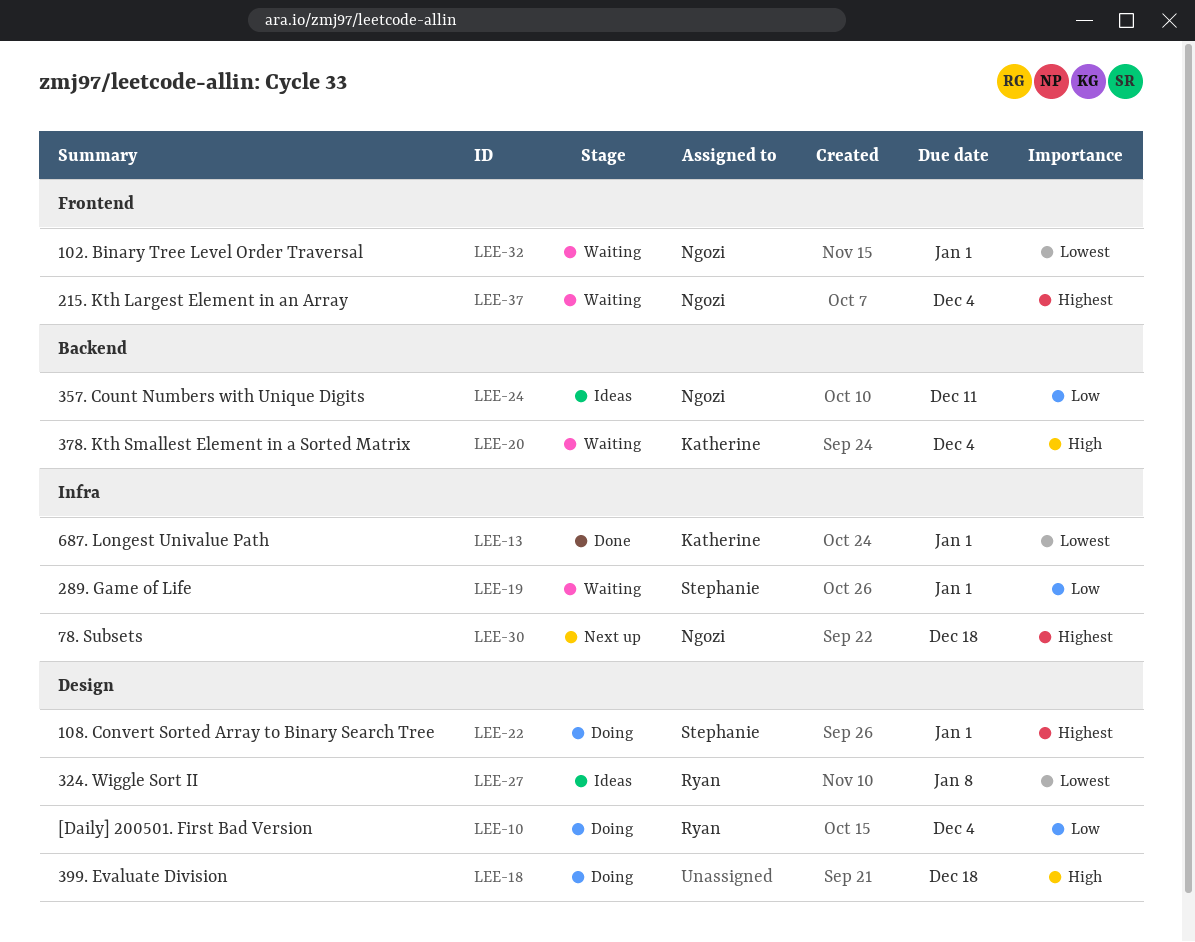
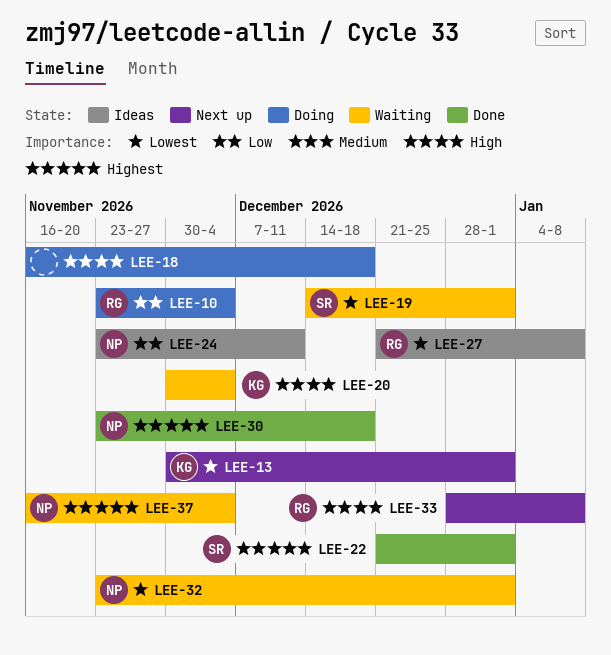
LEE-13, status: Done -> Next up
LEE-19, priority: Low -> Lowest
LEE-22, status: Doing -> Done
LEE-30, status: Next up -> Done
LEE-33: none -> present

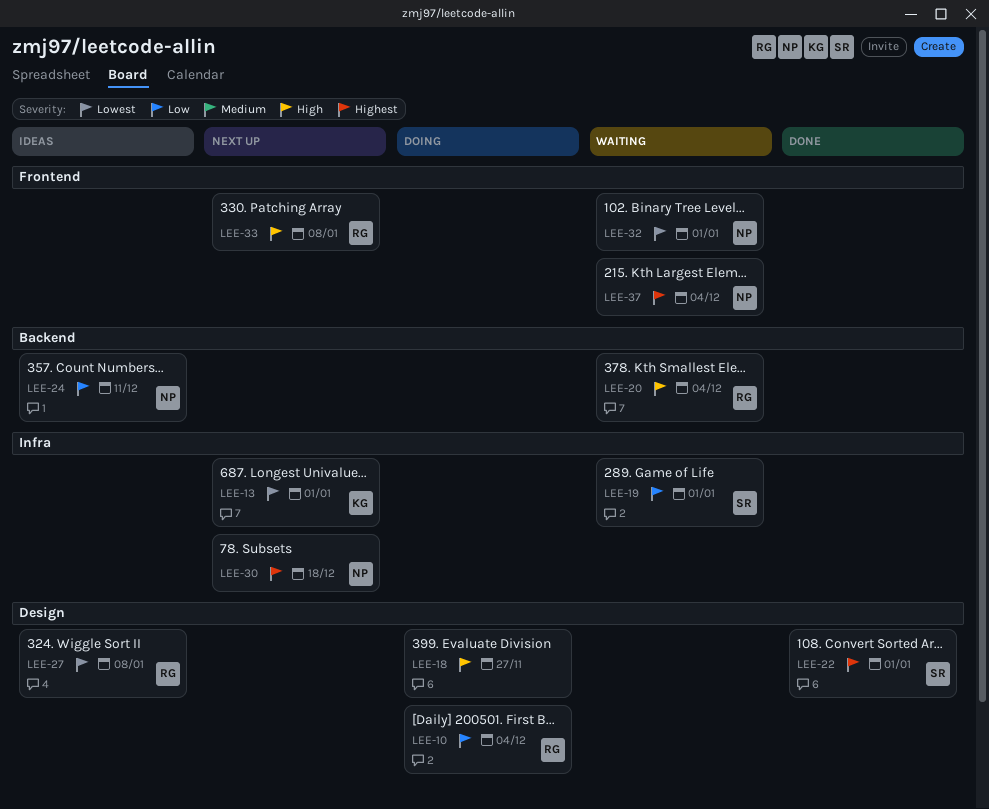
LEE-18, due: Dec 18 -> Nov 27
LEE-19, priority: Lowest -> Low
LEE-20, owner: KG -> RG
LEE-30, status: Done -> Next up

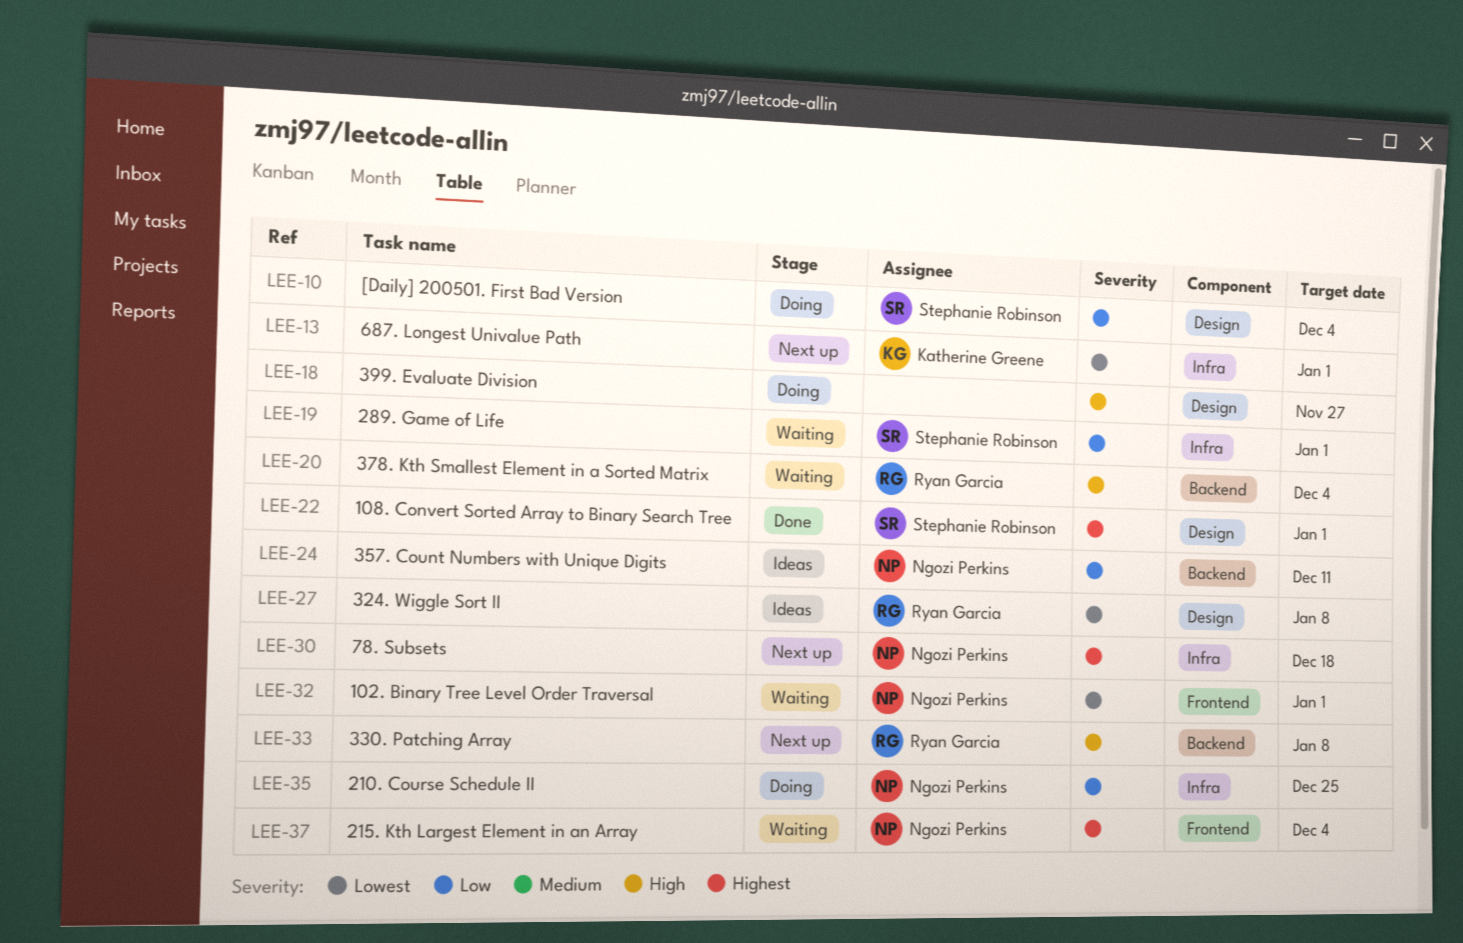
LEE-10, owner: Ryan Garcia -> Stephanie Robinson
LEE-33, label: Frontend -> Backend
LEE-35: none -> present

